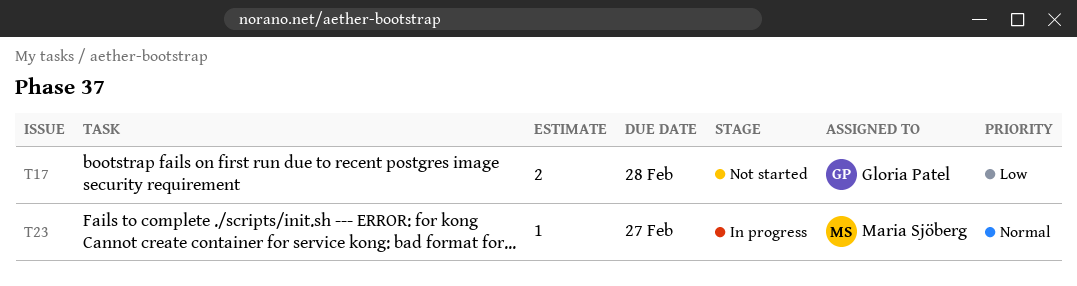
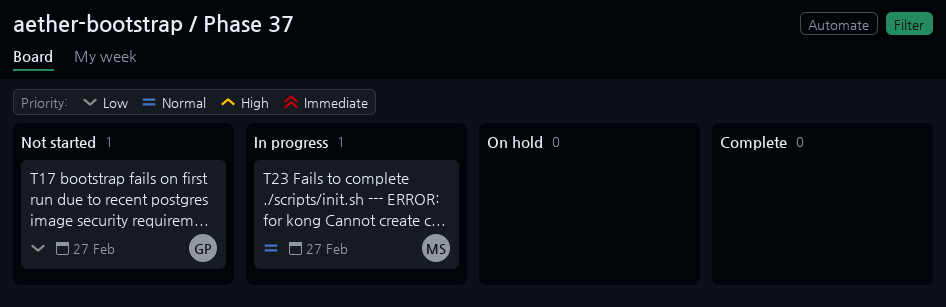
T17, due: Feb 28 -> Feb 27

